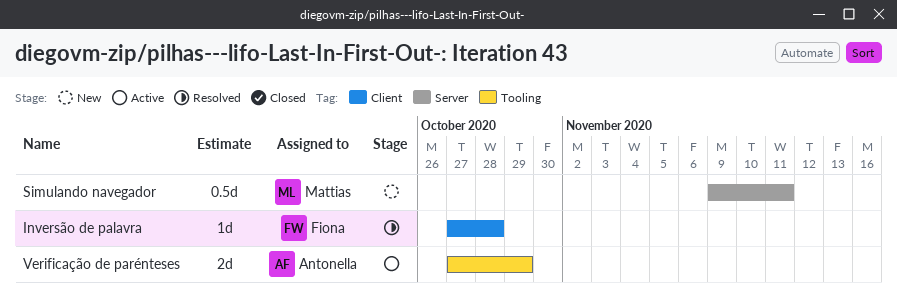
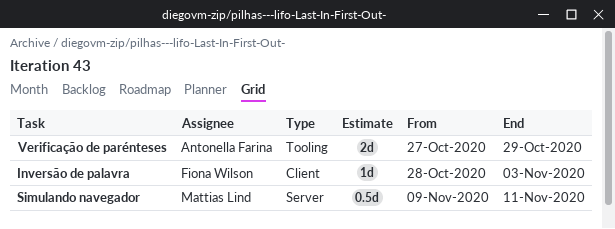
Inversão de palavra, start: Oct 27 -> Oct 28
Inversão de palavra, due: Oct 28 -> Nov 3

